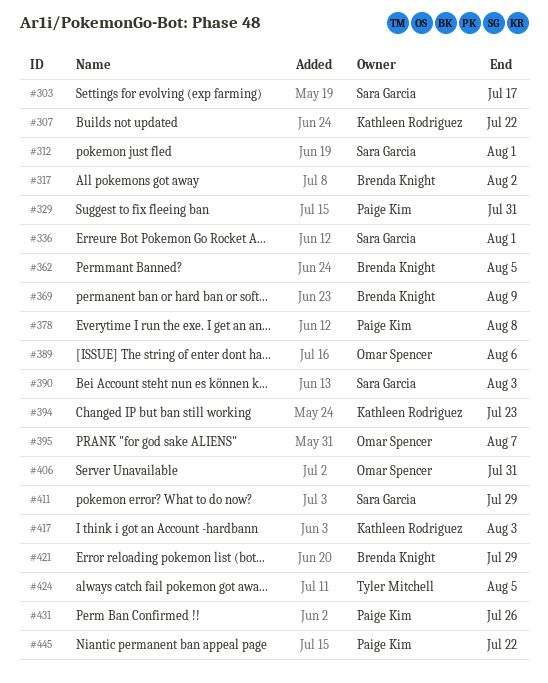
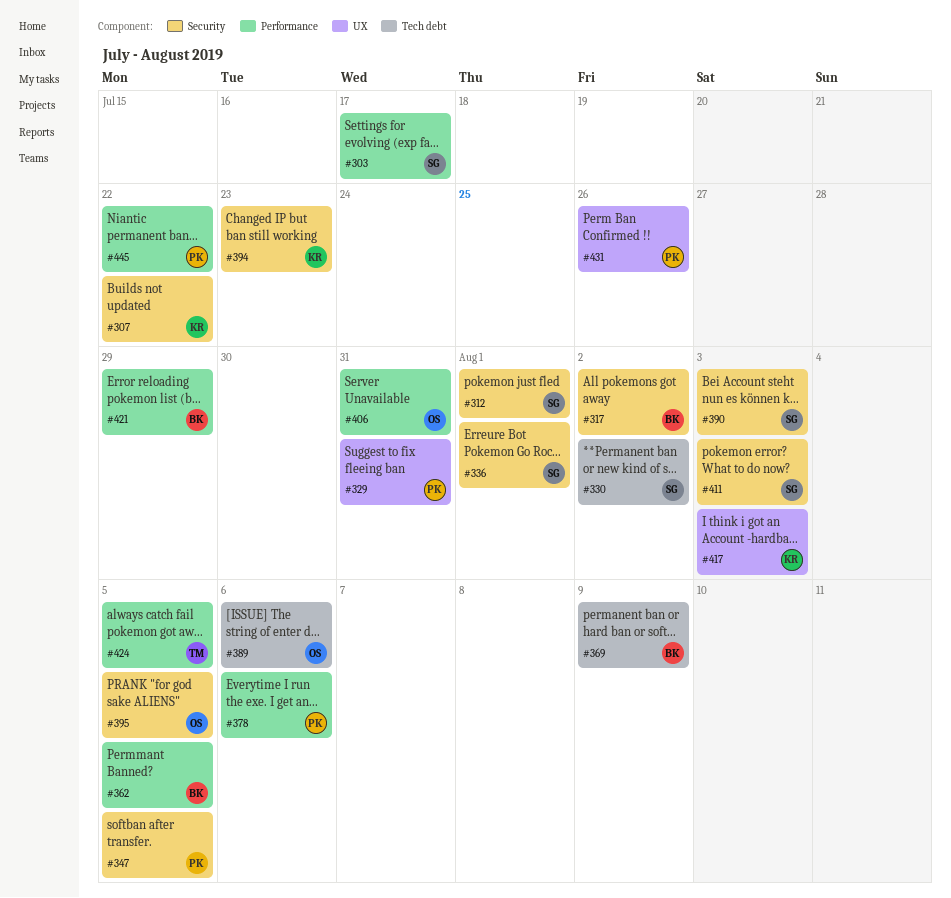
#330: none -> present
#347: none -> present
#378, due: Aug 8 -> Aug 6
#395, due: Aug 7 -> Aug 5
#411, due: Jul 29 -> Aug 3

